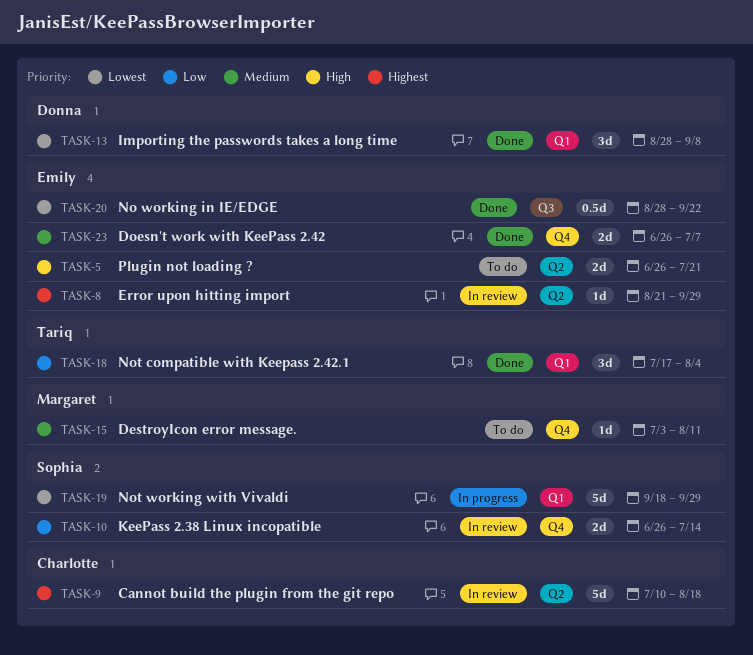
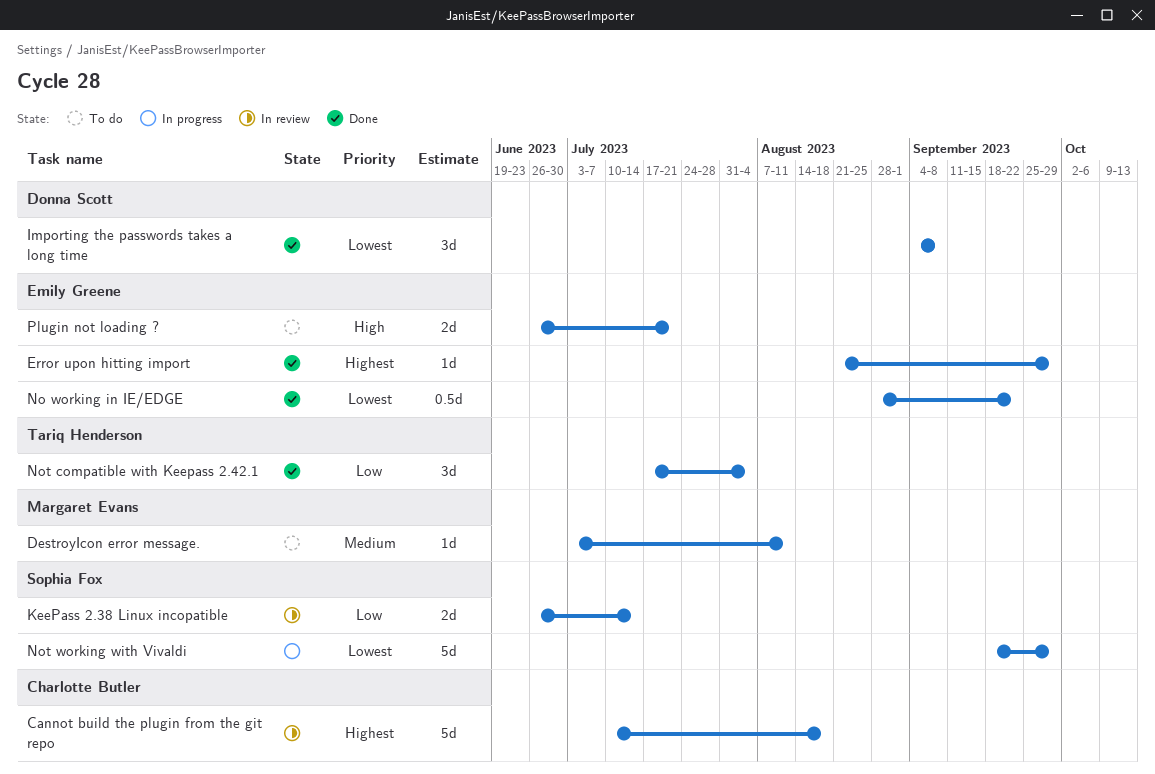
Doesn't work with KeePass 2.42: present -> none
Error upon hitting import, status: In review -> Done
Importing the passwords takes a long time, start: Aug 28 -> Sep 4

